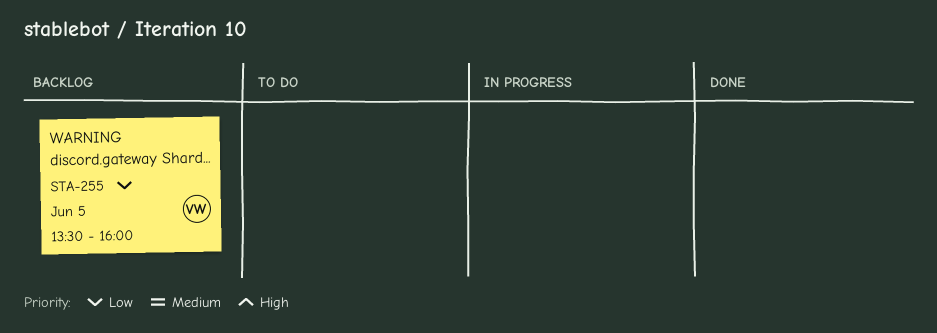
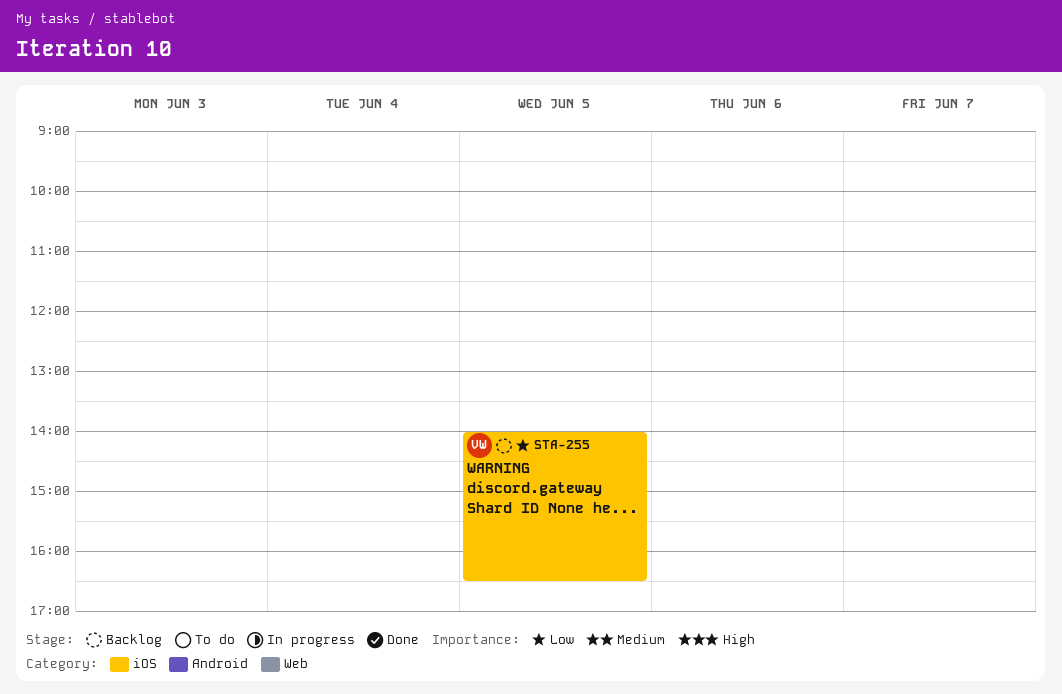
STA-255, begins: 13:30 -> 14:00
STA-255, ends: 16:00 -> 16:30

